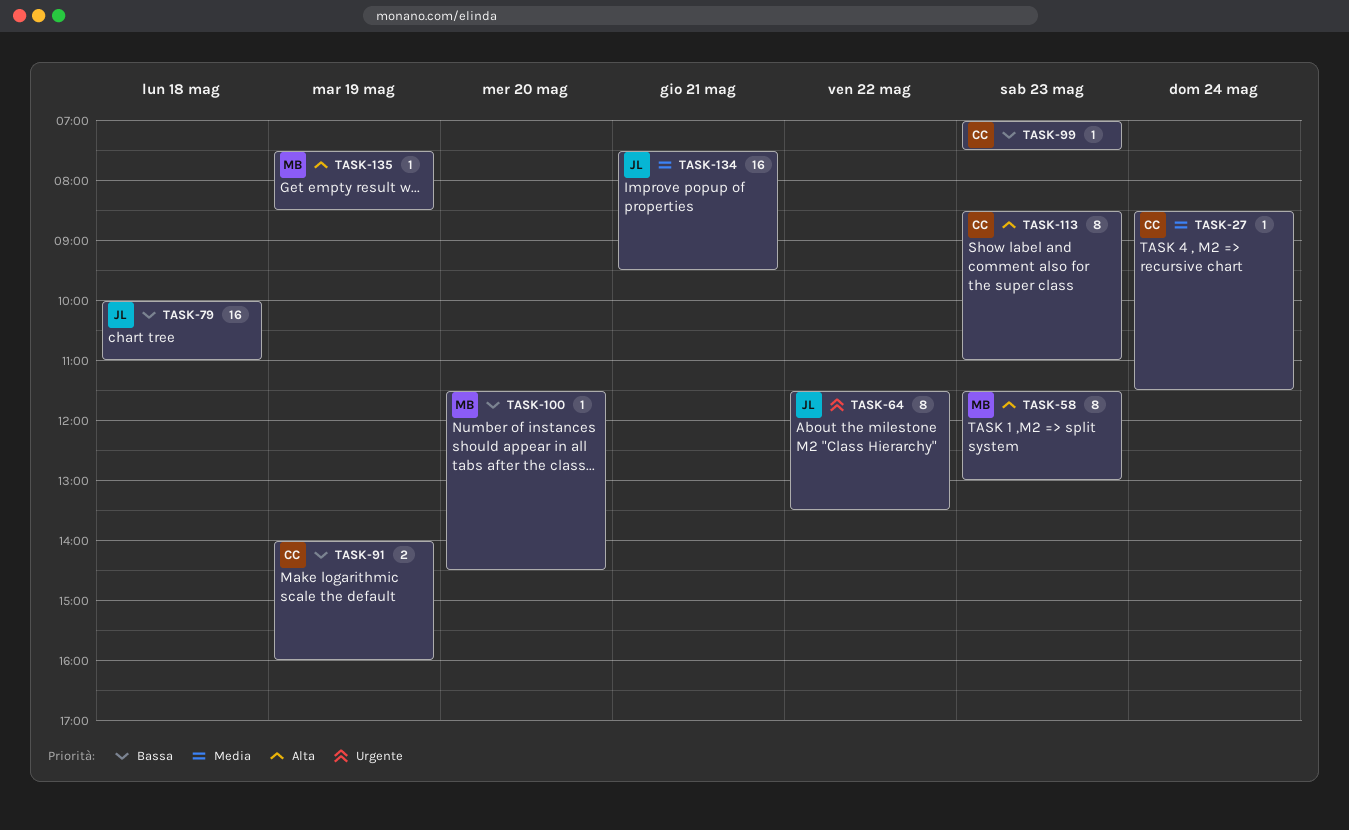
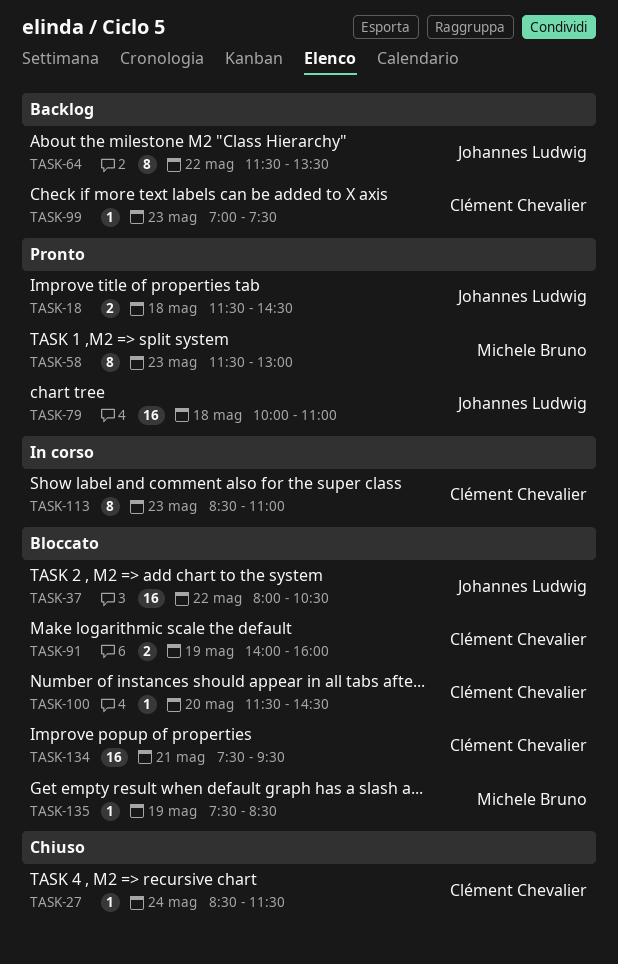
TASK-18: none -> present
TASK-37: none -> present
TASK-100, owner: Michele Bruno -> Clément Chevalier
TASK-134, owner: Johannes Ludwig -> Clément Chevalier

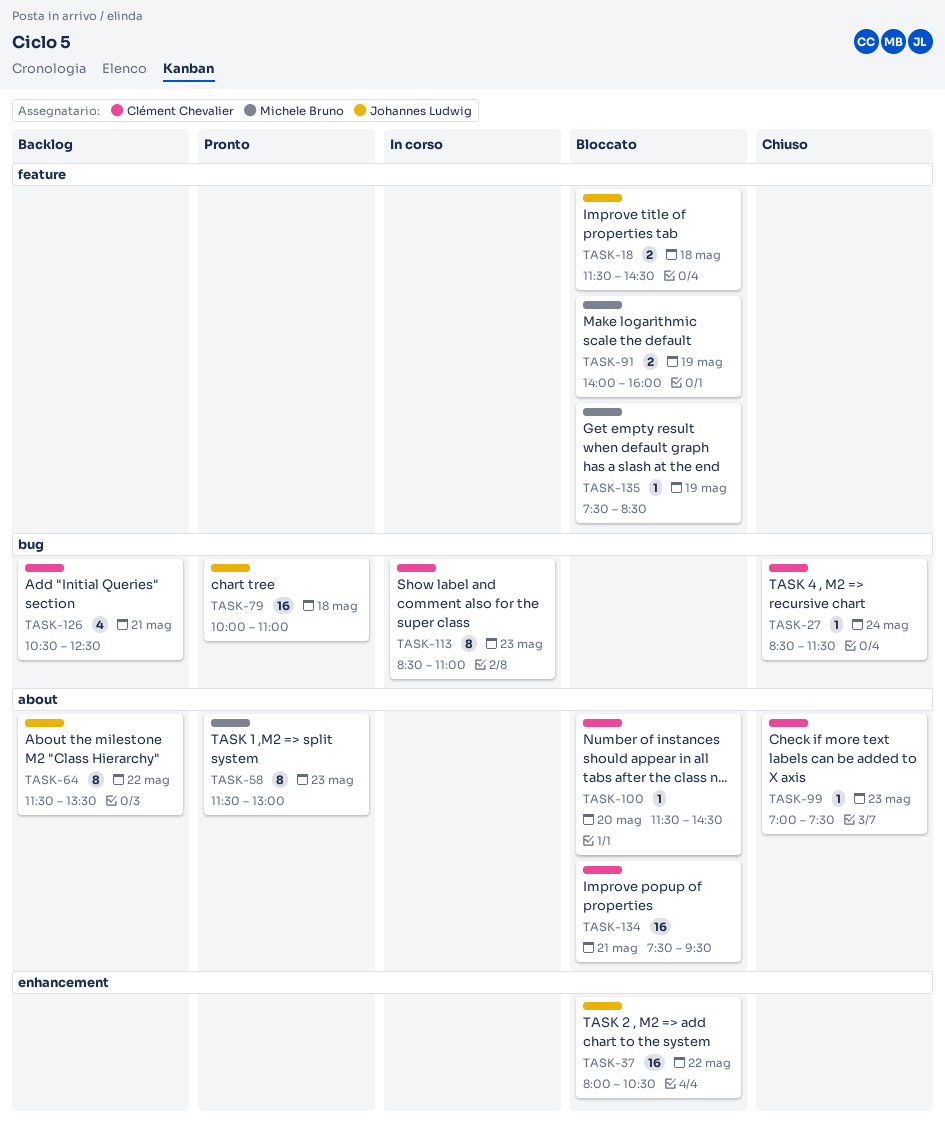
TASK-18, status: Pronto -> Bloccato
TASK-91, owner: Clément Chevalier -> Michele Bruno
TASK-99, status: Backlog -> Chiuso
TASK-126: none -> present

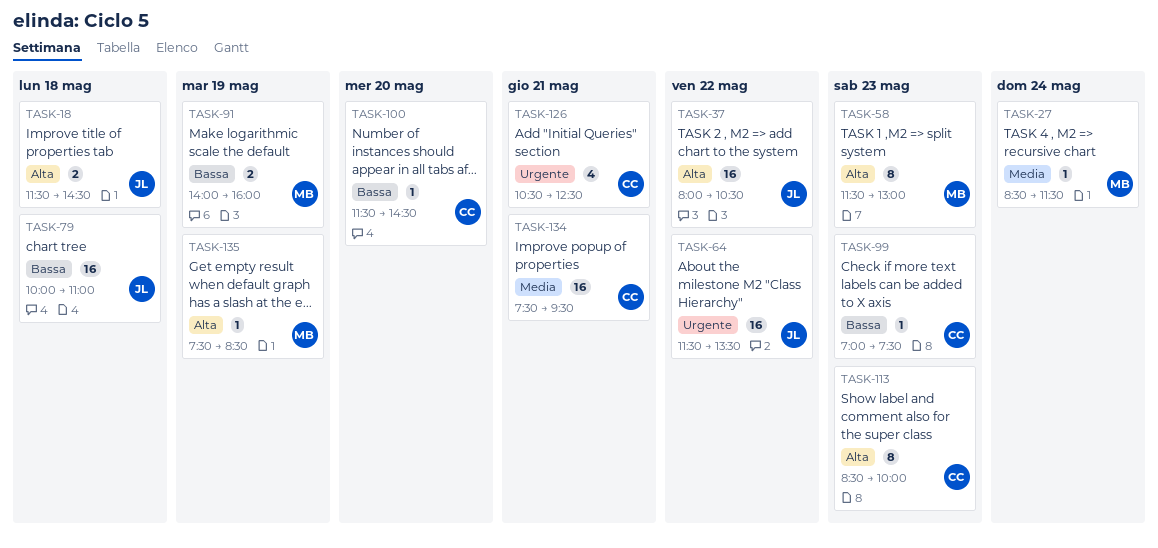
TASK-27, owner: Clément Chevalier -> Michele Bruno
TASK-64, estimate: 8 -> 16
TASK-113, ends: 11:00 -> 10:00

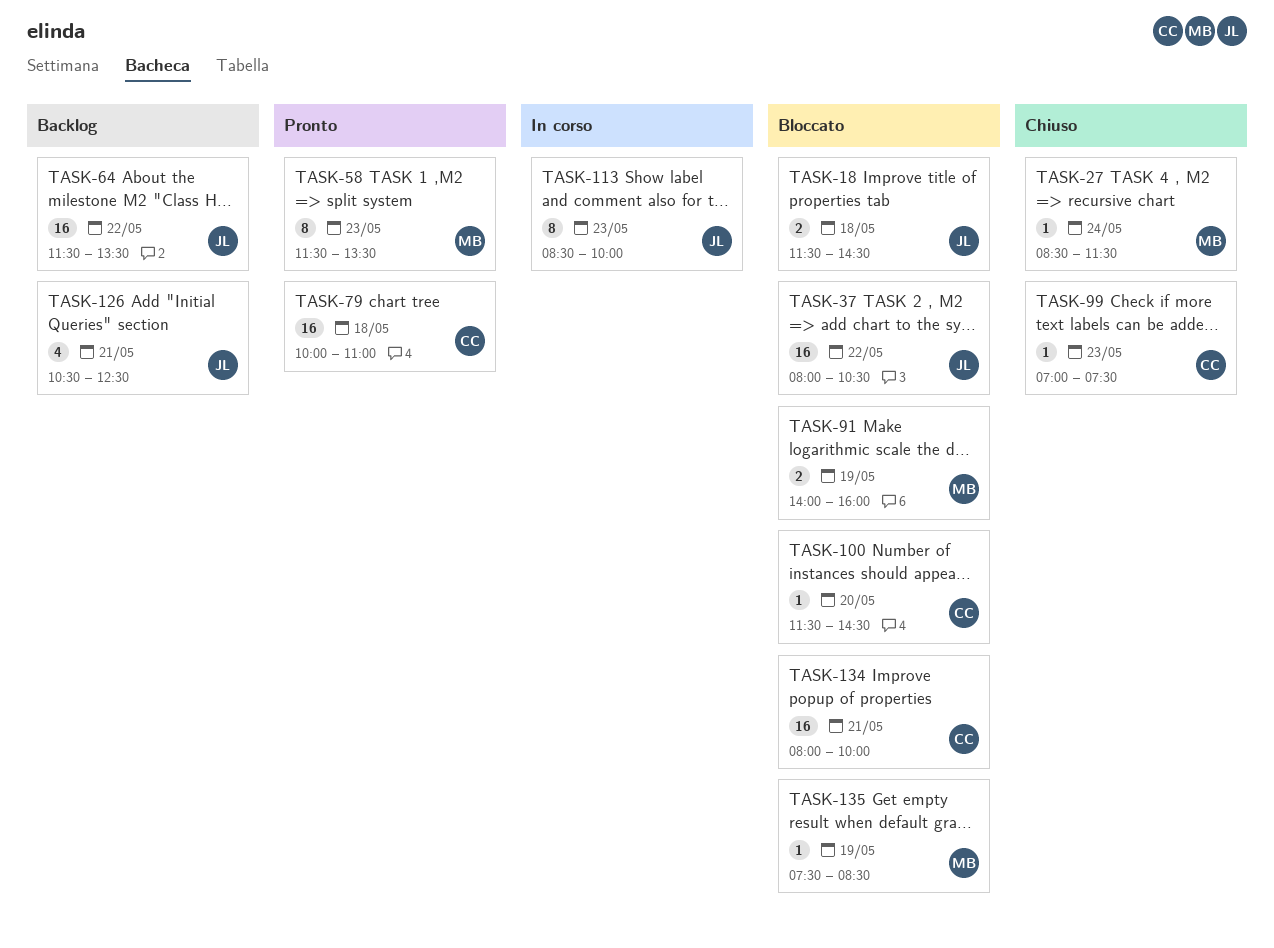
TASK-58, ends: 13:00 -> 13:30
TASK-79, owner: JL -> CC
TASK-113, owner: CC -> JL
TASK-126, owner: CC -> JL
TASK-134, begins: 07:30 -> 08:00
TASK-134, ends: 09:30 -> 10:00

